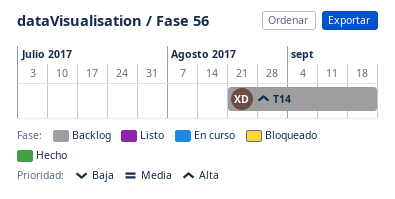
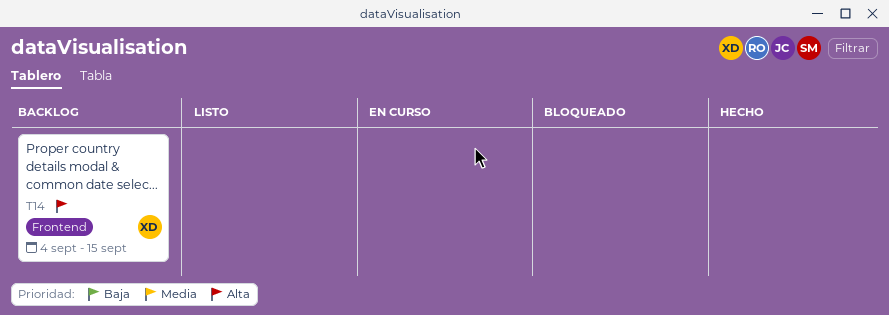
T14, start: Aug 21 -> Sep 4
T14, due: Sep 22 -> Sep 15

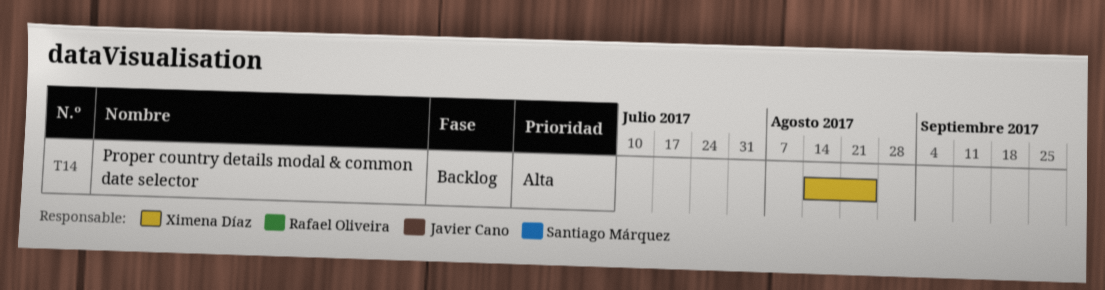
T14, start: Sep 4 -> Aug 14
T14, due: Sep 15 -> Aug 25

